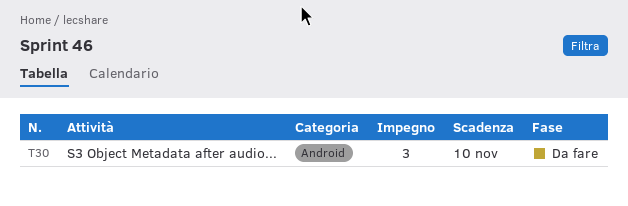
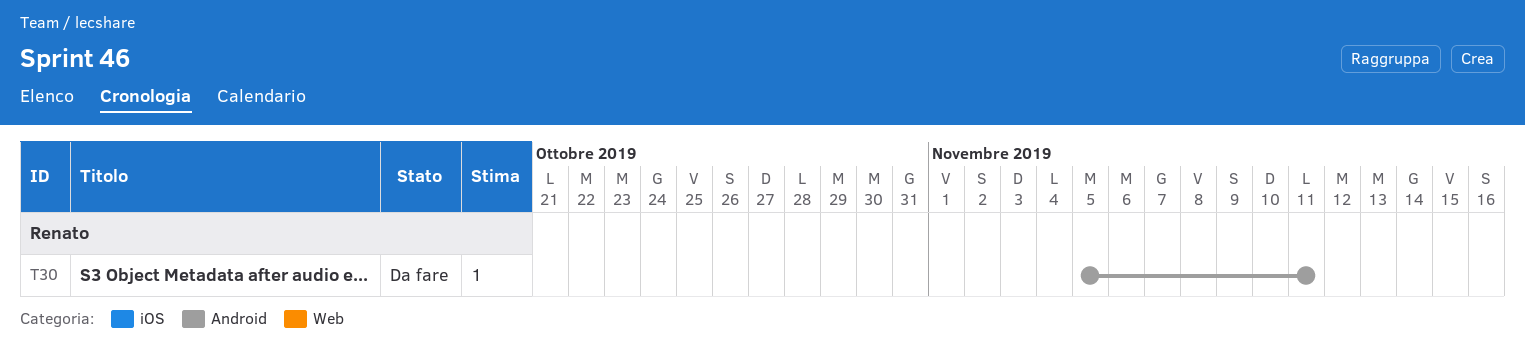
T30, estimate: 3 -> 1
T30, due: Nov 10 -> Nov 11

